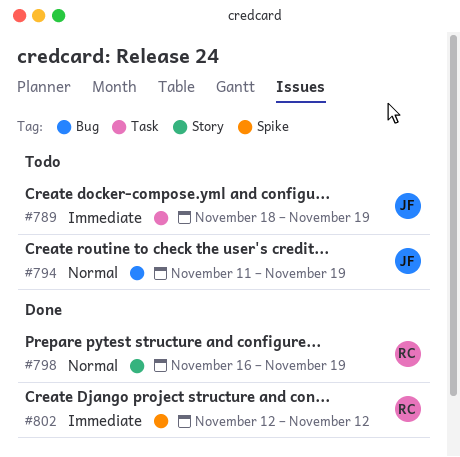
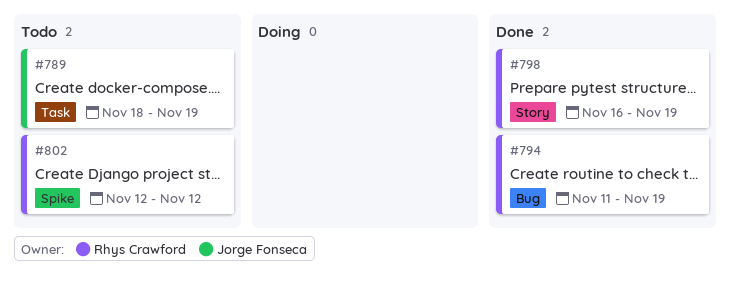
#794, status: Todo -> Done
#794, owner: Jorge Fonseca -> Rhys Crawford
#802, status: Done -> Todo

